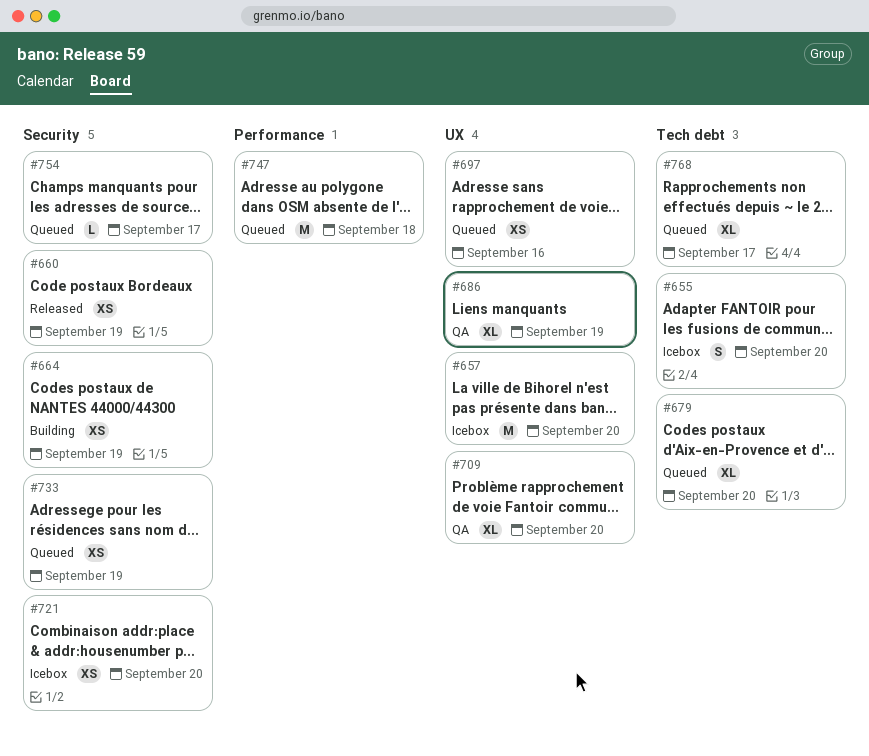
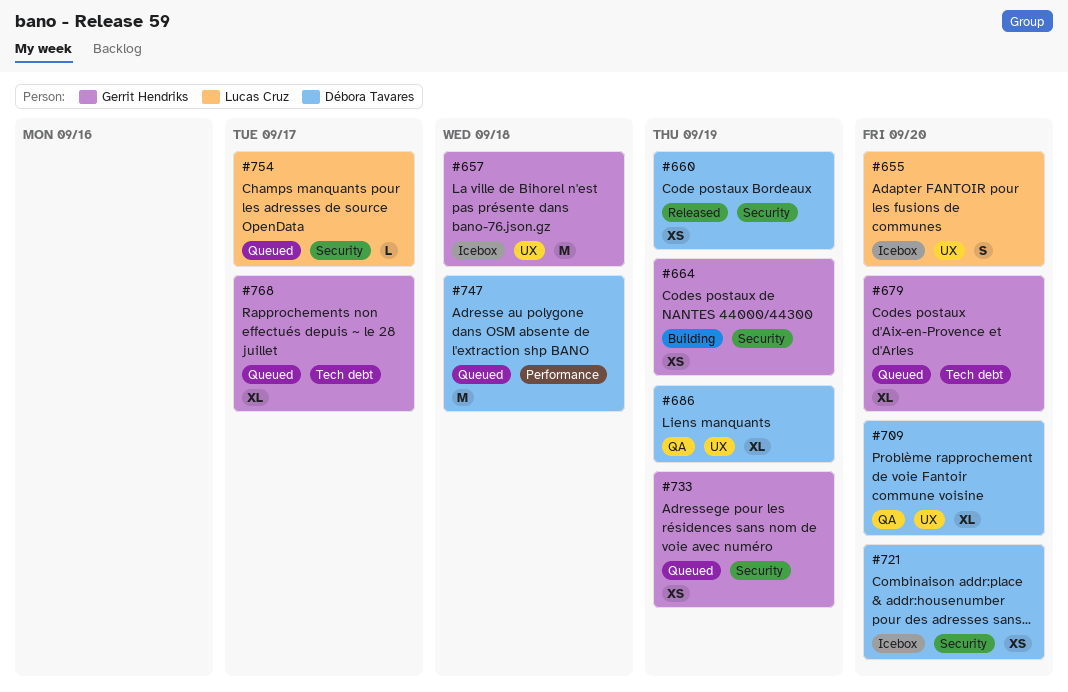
#655, label: Tech debt -> UX
#657, due: Sep 20 -> Sep 18
#697: present -> none

